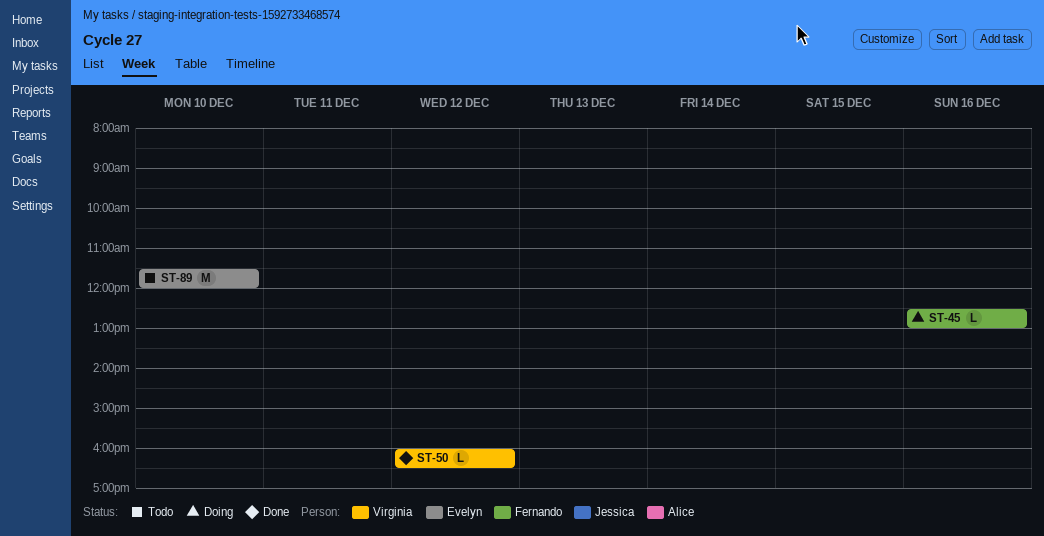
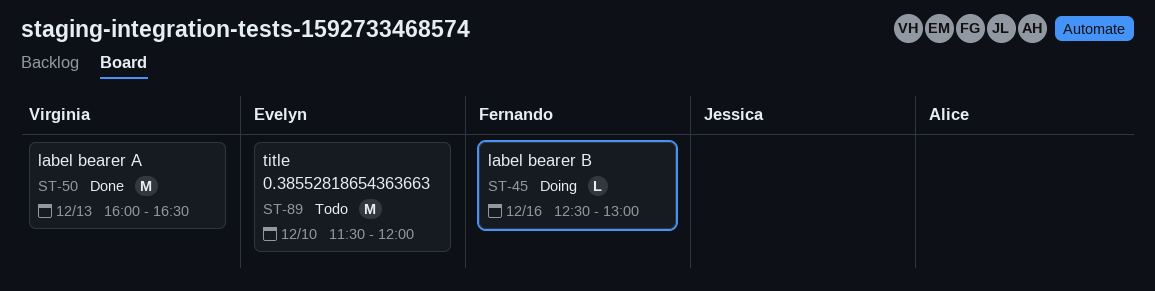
ST-50, estimate: L -> M
ST-50, day: Dec 12 -> Dec 13

